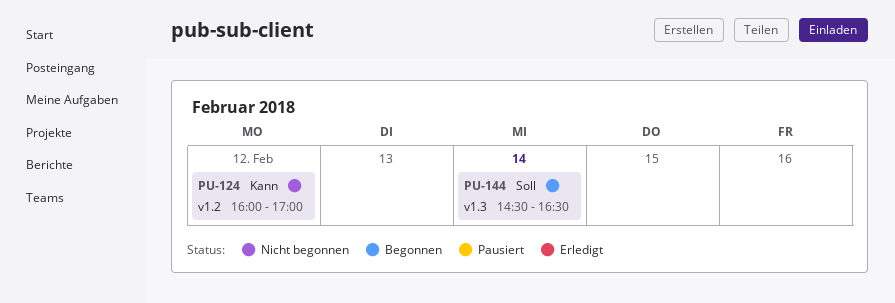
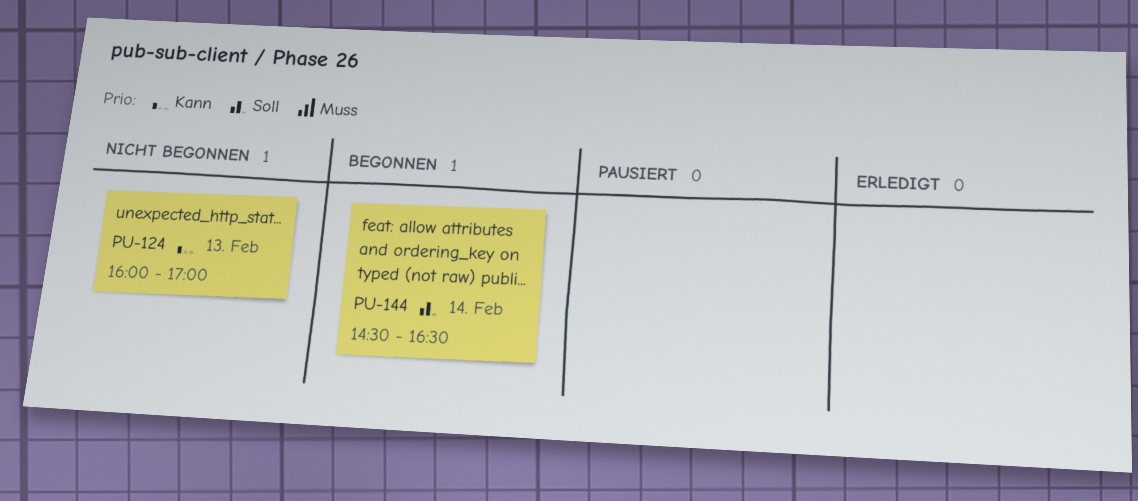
PU-124, day: Feb 12 -> Feb 13

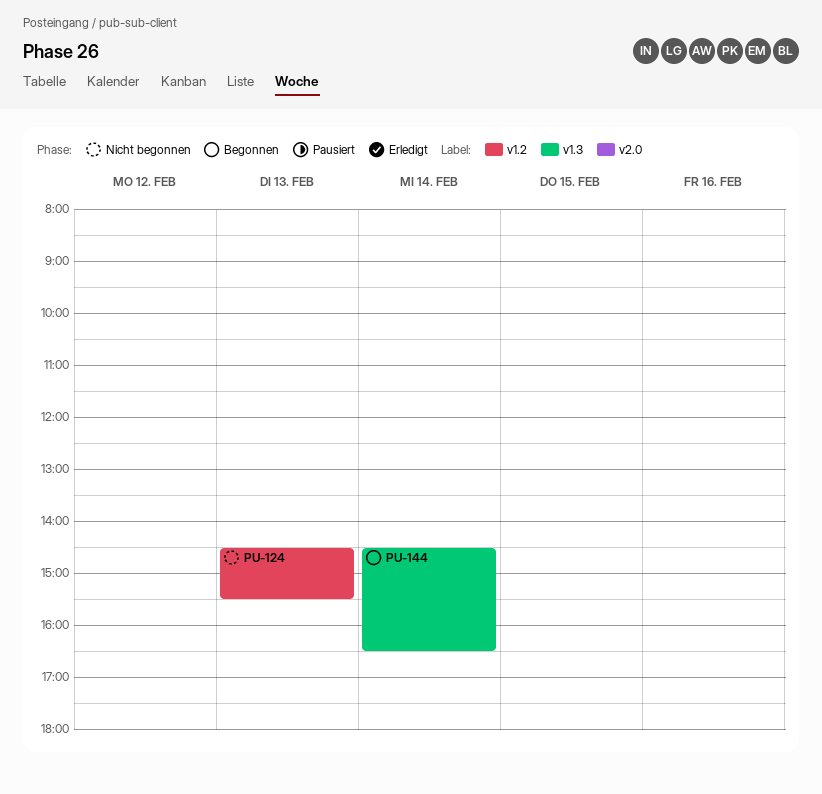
PU-124, begins: 16:00 -> 14:30
PU-124, ends: 17:00 -> 15:30

